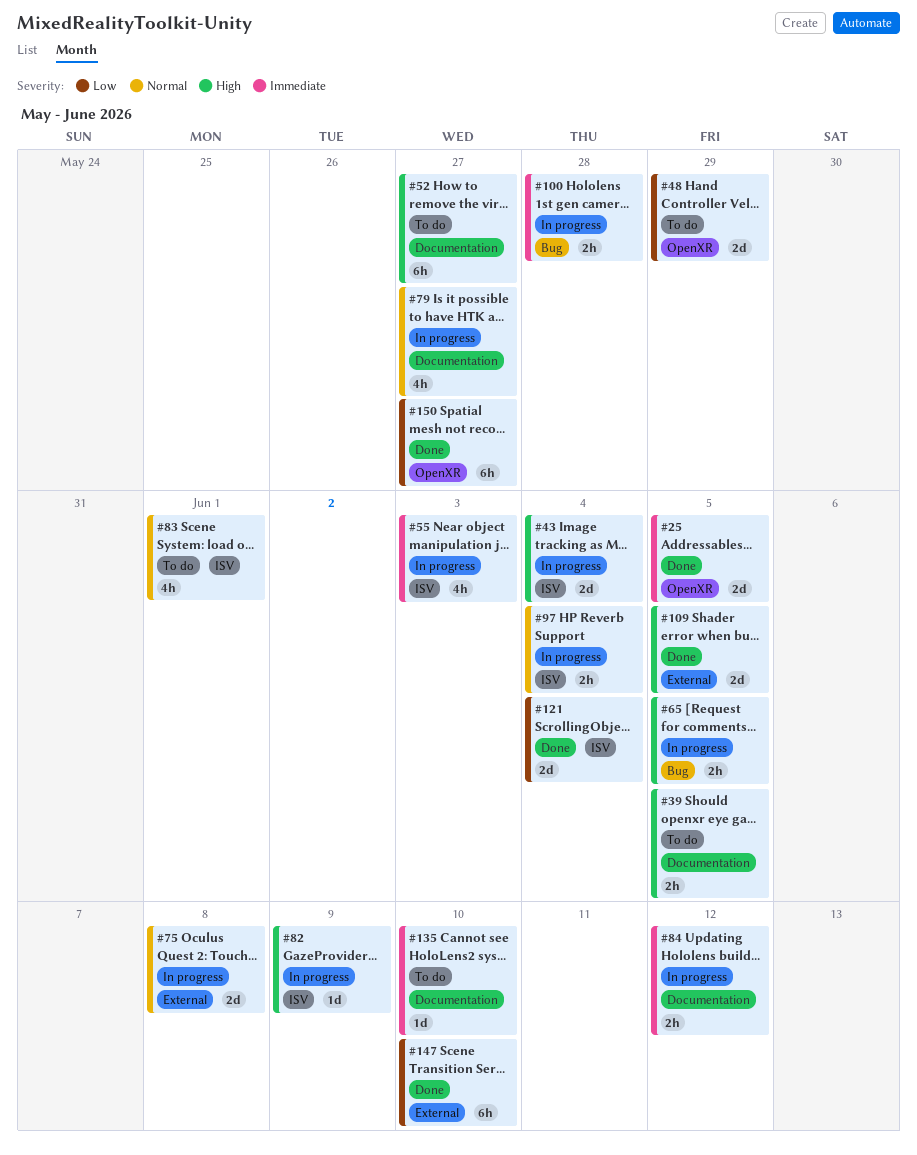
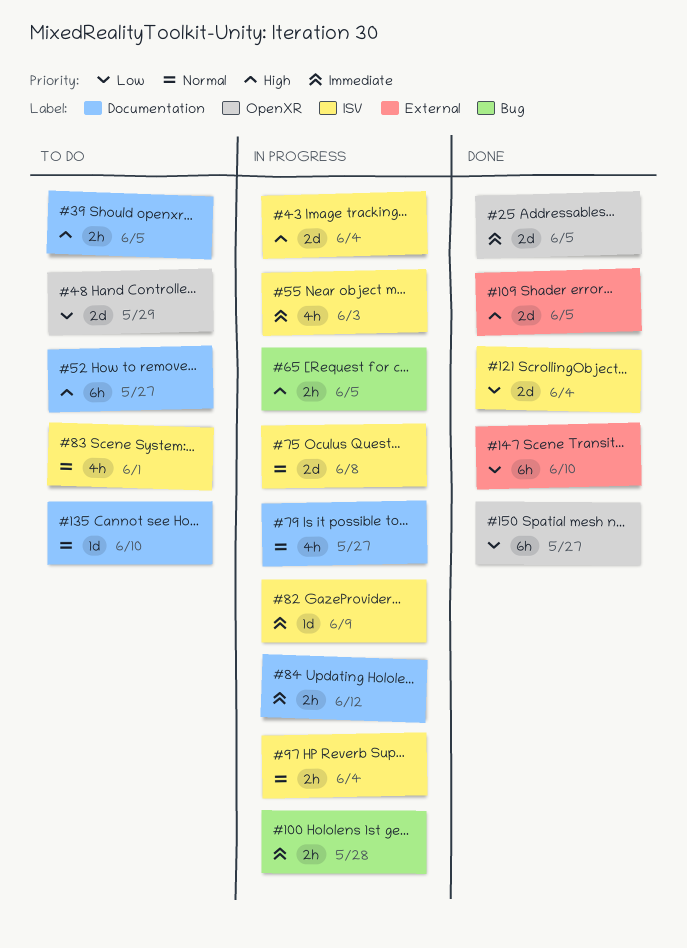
#75, label: External -> ISV
#82, priority: High -> Immediate
#135, priority: Immediate -> Normal

